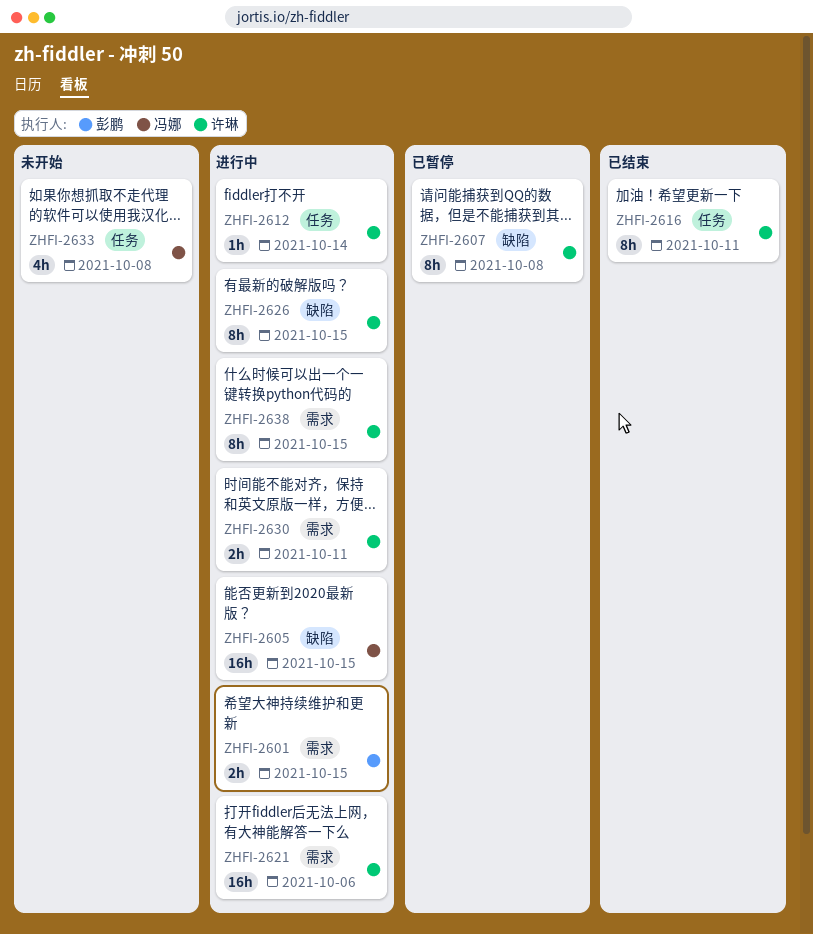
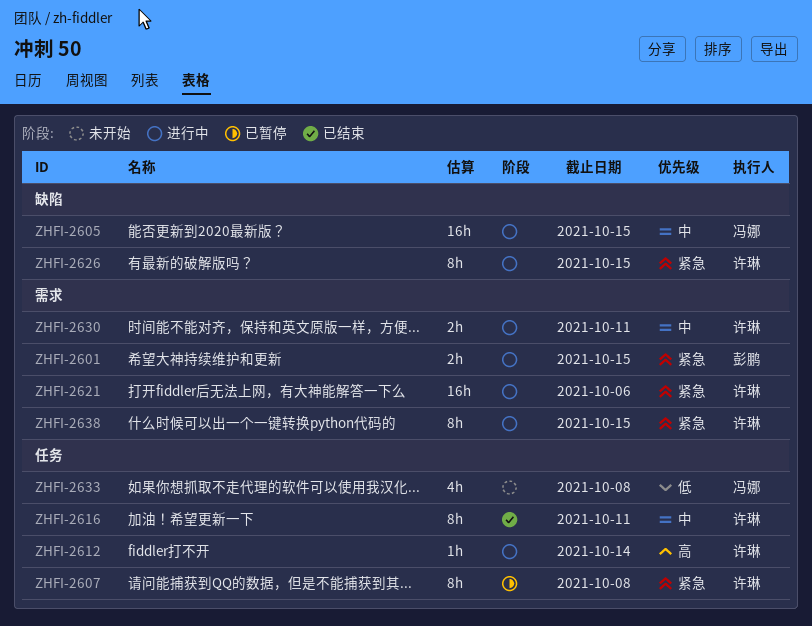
ZHFI-2607, label: 缺陷 -> 任务

